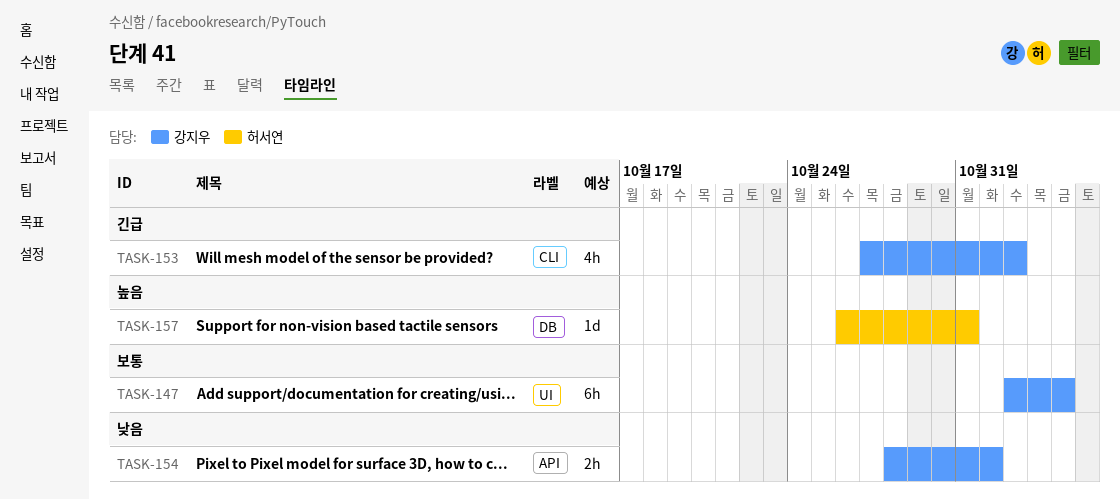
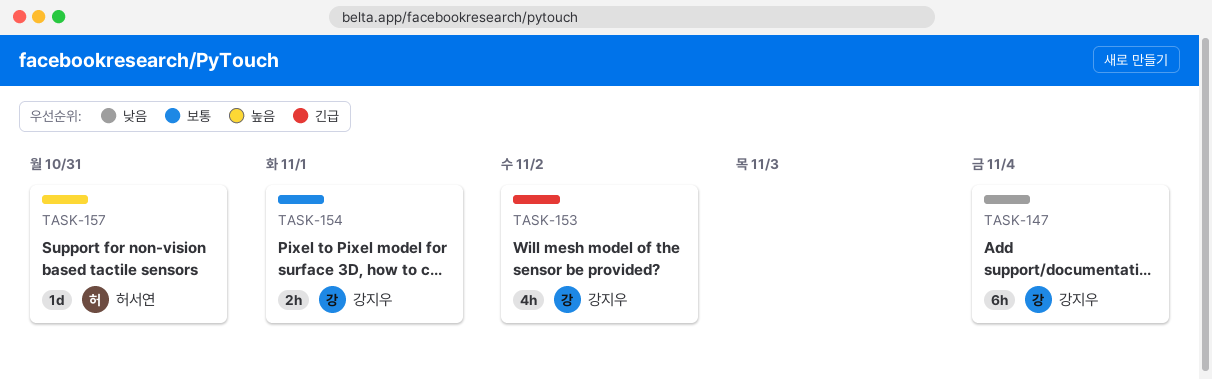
TASK-147, priority: 보통 -> 낮음
TASK-154, priority: 낮음 -> 보통

